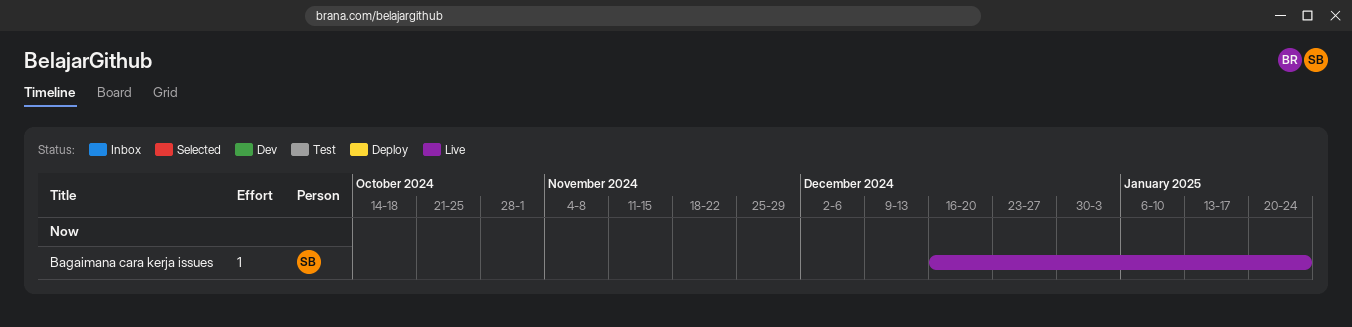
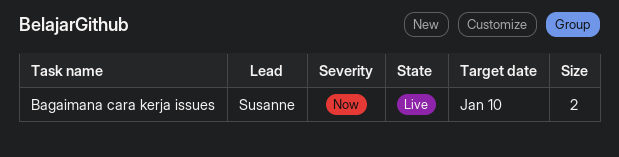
Bagaimana cara kerja issues, estimate: 1 -> 2
Bagaimana cara kerja issues, due: Jan 24 -> Jan 10

